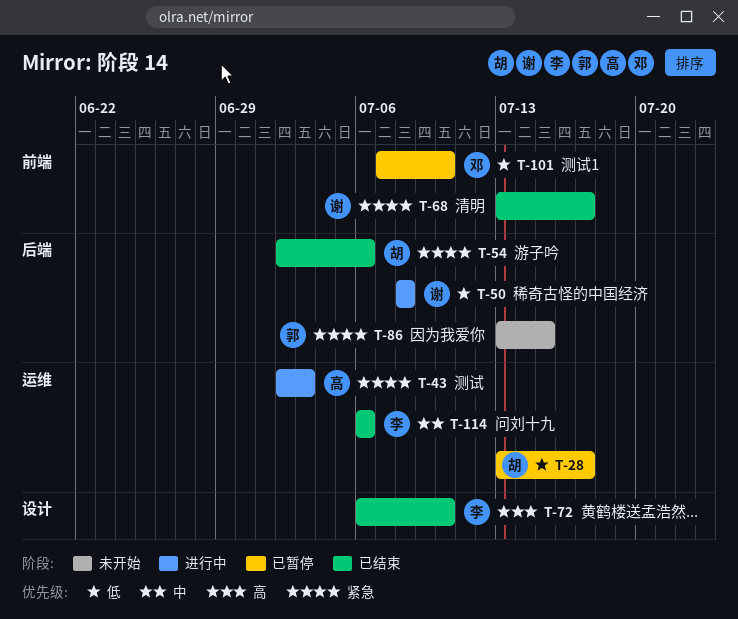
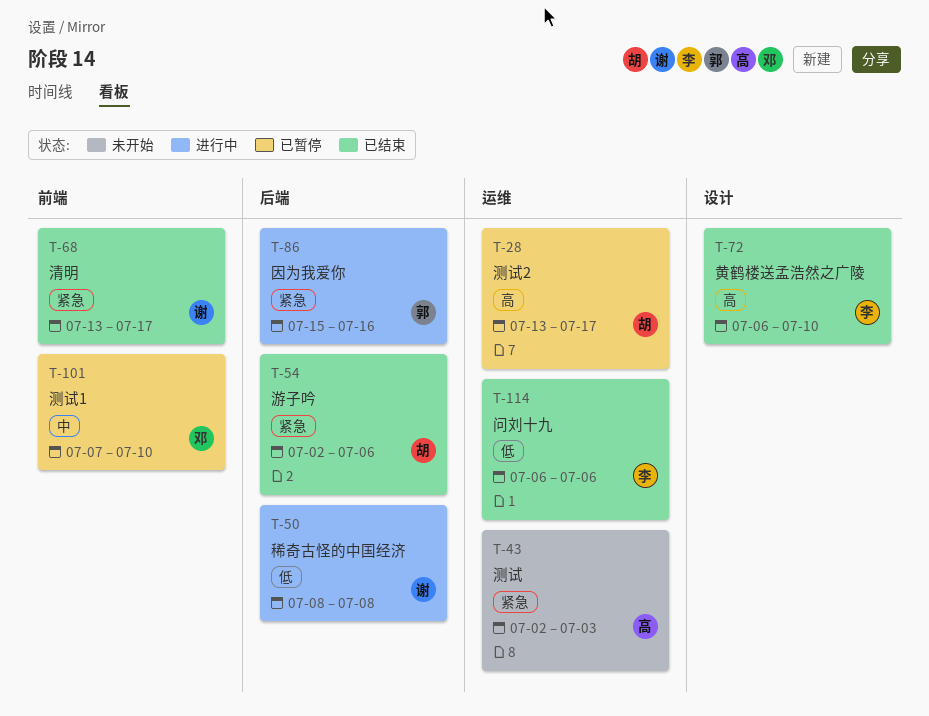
T-28, priority: 低 -> 高
T-43, status: 进行中 -> 未开始
T-86, status: 未开始 -> 进行中
T-86, start: Jul 13 -> Jul 15
T-86, due: Jul 15 -> Jul 16
T-101, priority: 低 -> 中
T-114, priority: 中 -> 低

